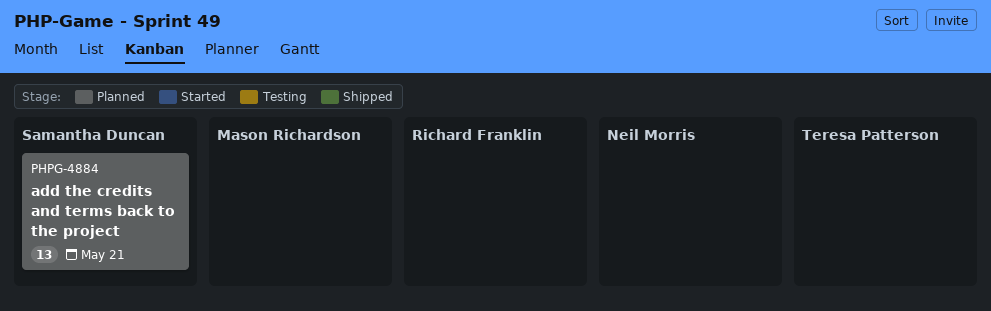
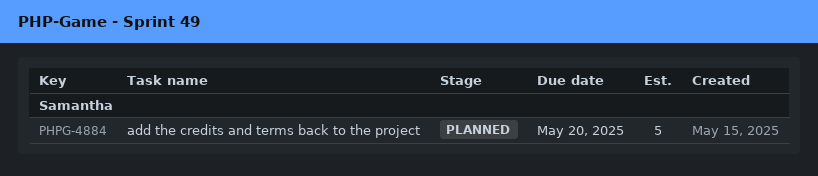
PHPG-4884, estimate: 13 -> 5
PHPG-4884, due: May 21 -> May 20

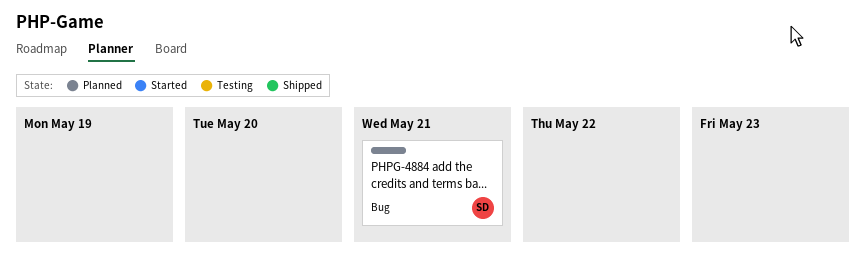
PHPG-4884, due: May 20 -> May 21

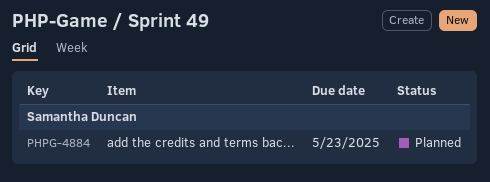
PHPG-4884, due: May 21 -> May 23

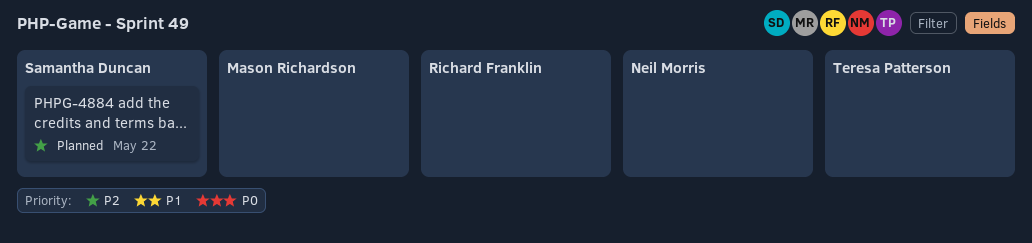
PHPG-4884, due: May 23 -> May 22

